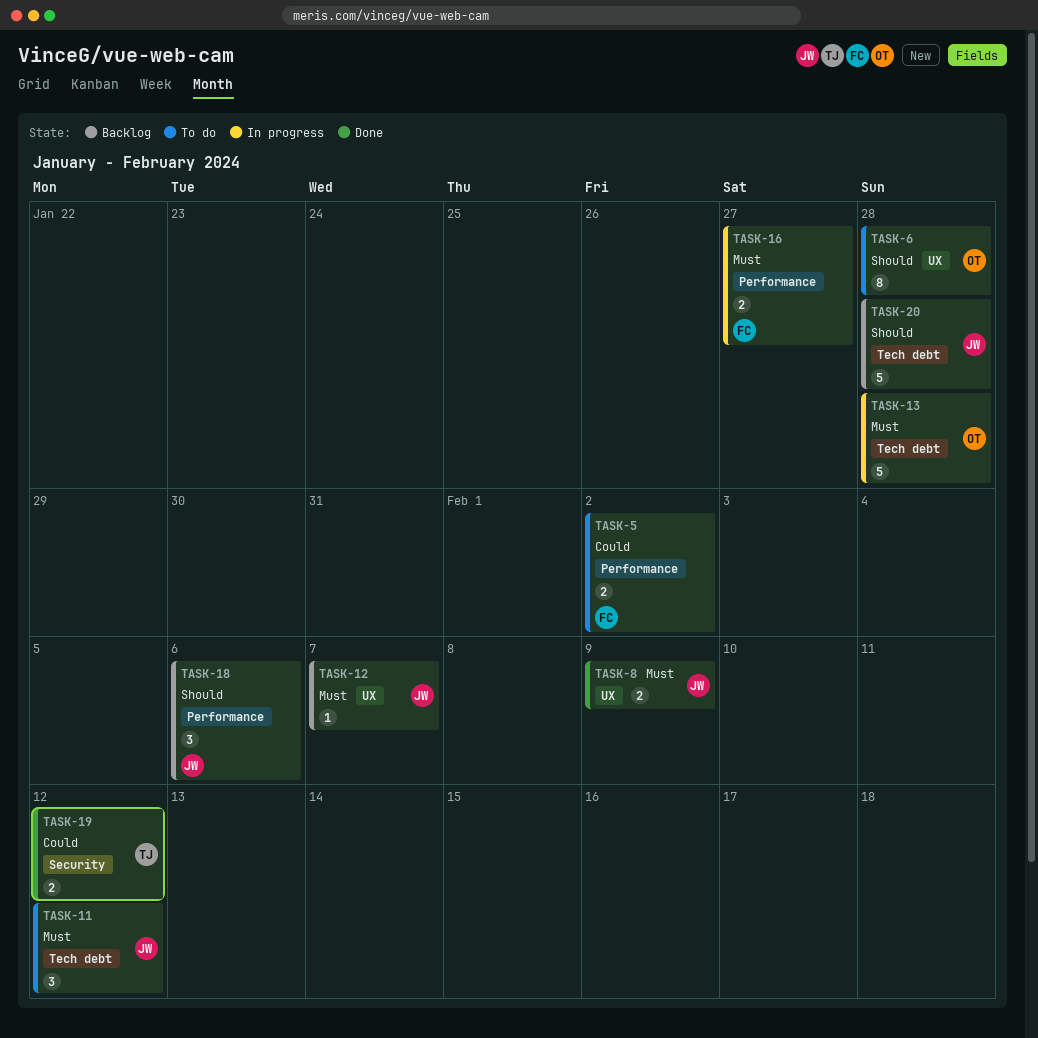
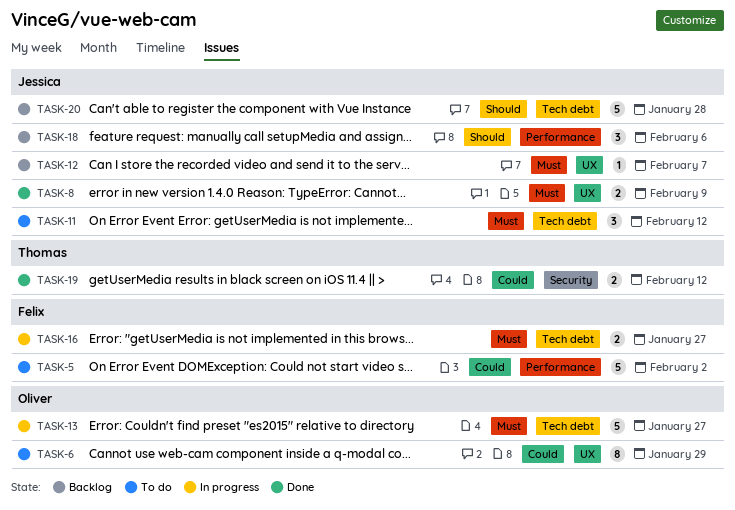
TASK-5, estimate: 2 -> 5
TASK-6, priority: Should -> Could
TASK-6, due: Jan 28 -> Jan 29
TASK-13, due: Jan 28 -> Jan 27
TASK-16, label: Performance -> Tech debt

